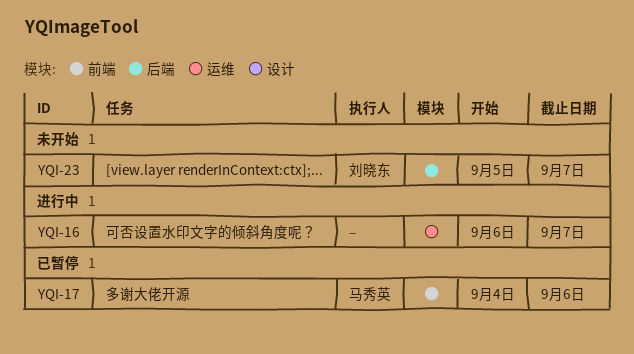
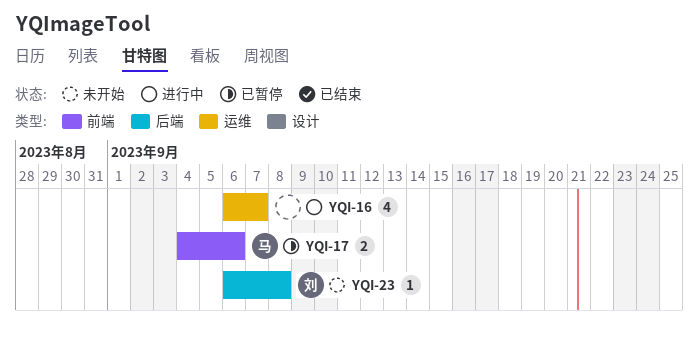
YQI-23, start: Sep 5 -> Sep 6
YQI-23, due: Sep 7 -> Sep 8

